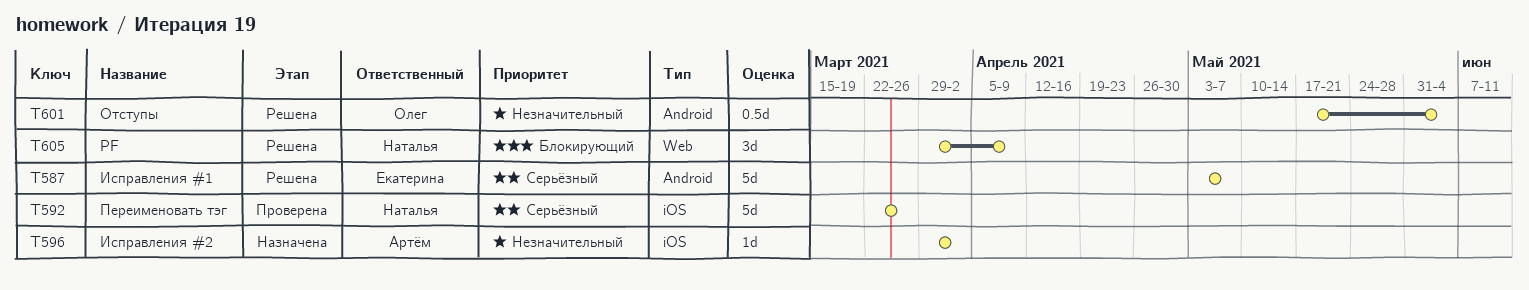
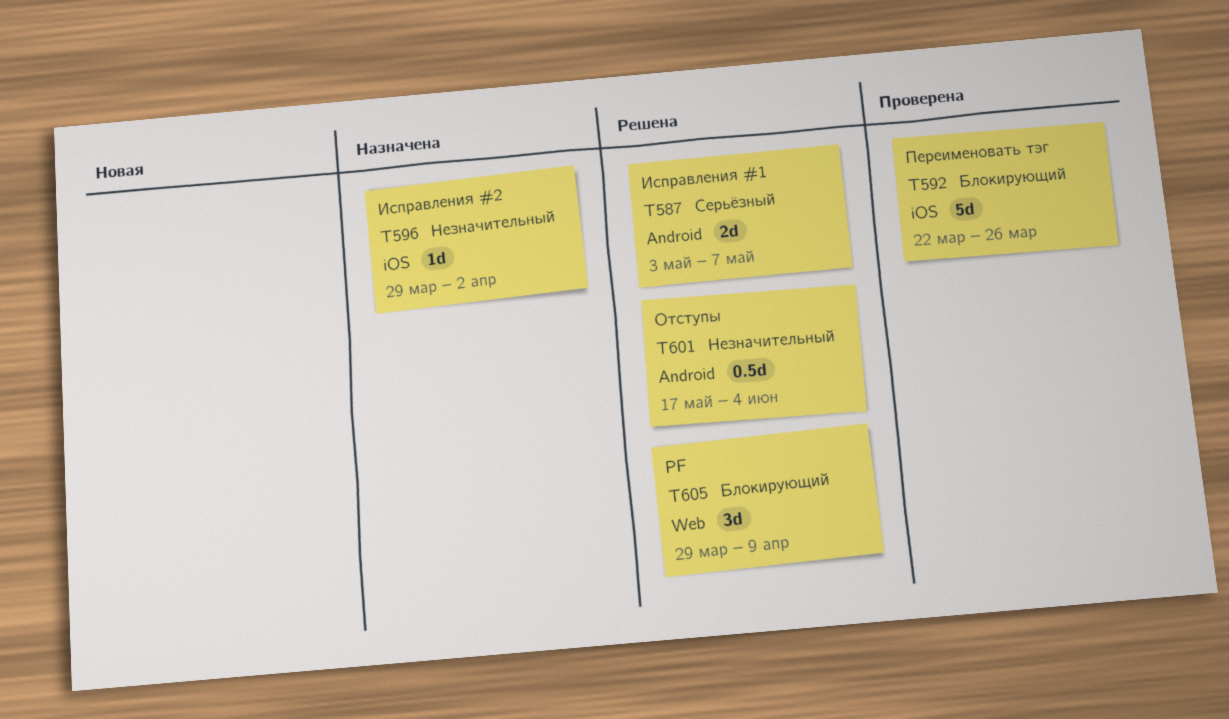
T587, estimate: 5d -> 2d
T592, priority: Серьёзный -> Блокирующий

